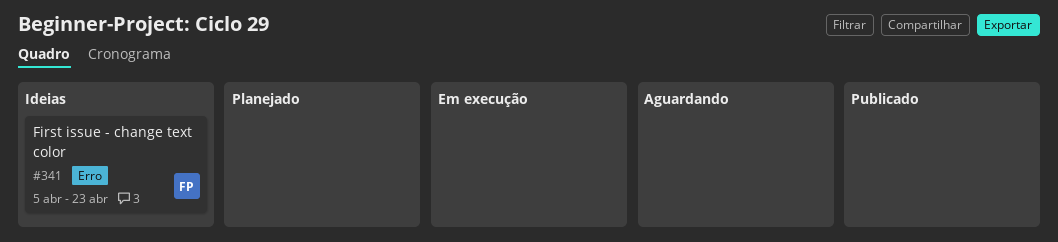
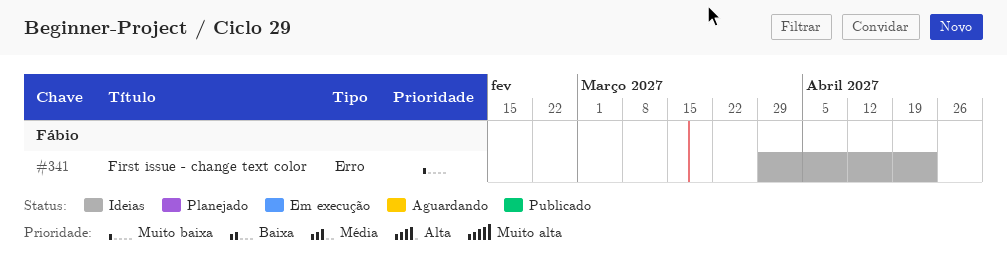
#341, start: Apr 5 -> Mar 29

